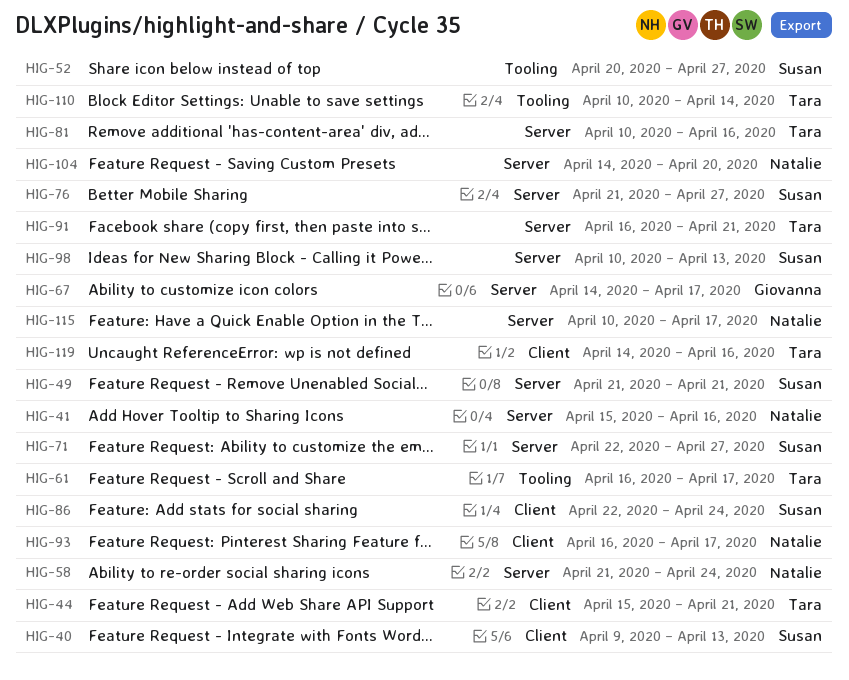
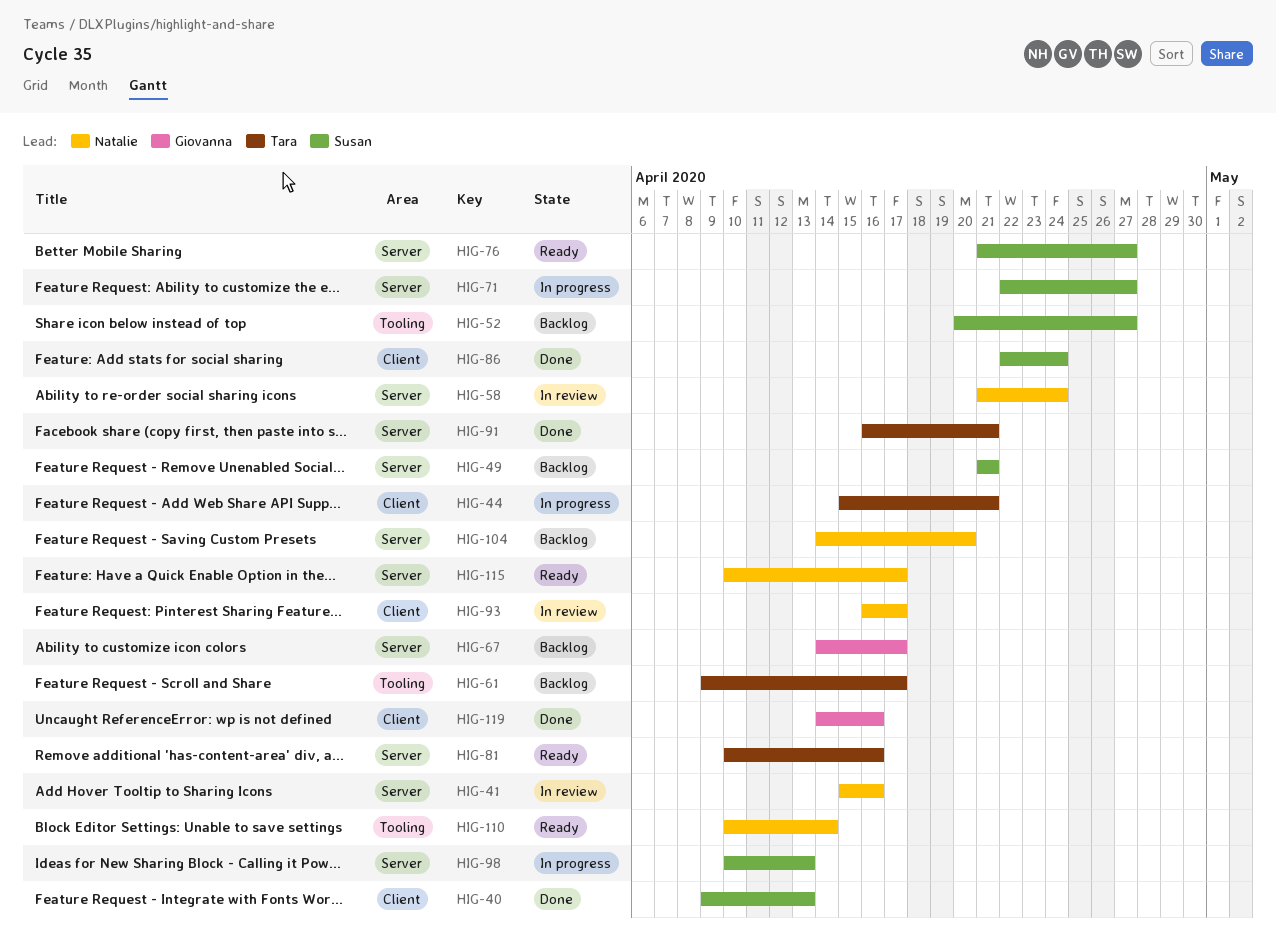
HIG-61, start: Apr 16 -> Apr 9
HIG-110, owner: Tara -> Natalie
HIG-119, owner: Tara -> Giovanna

